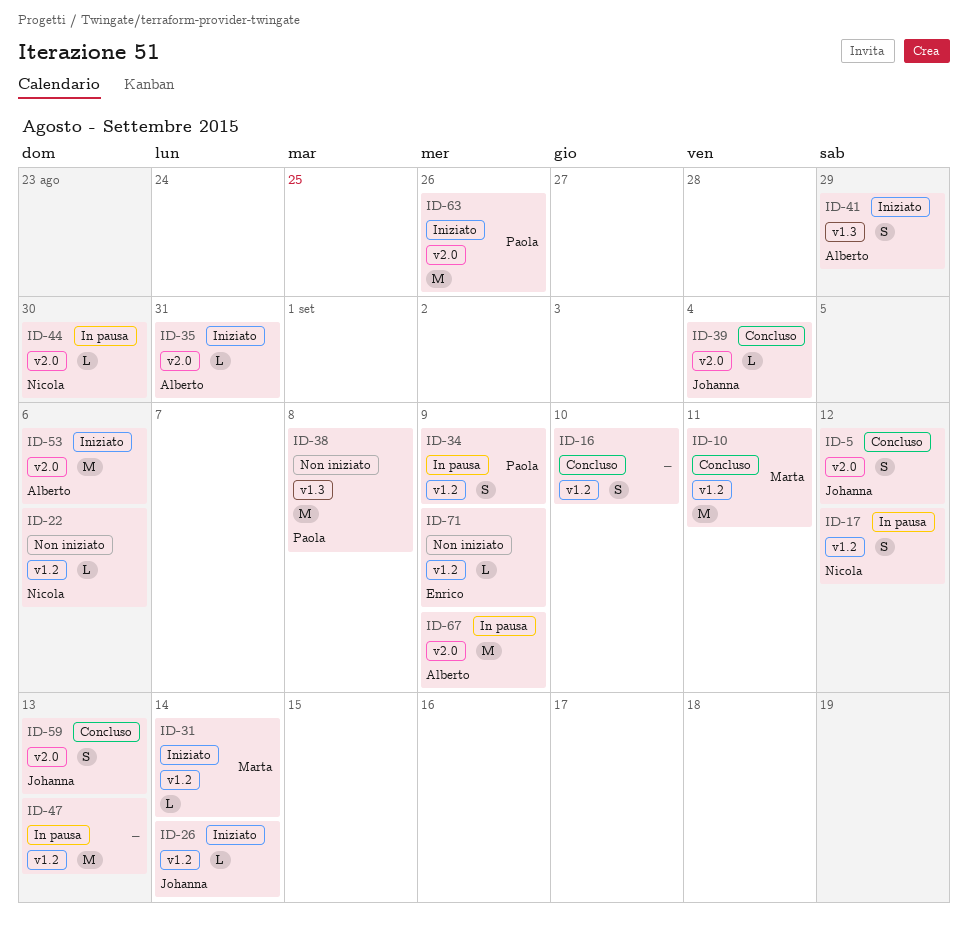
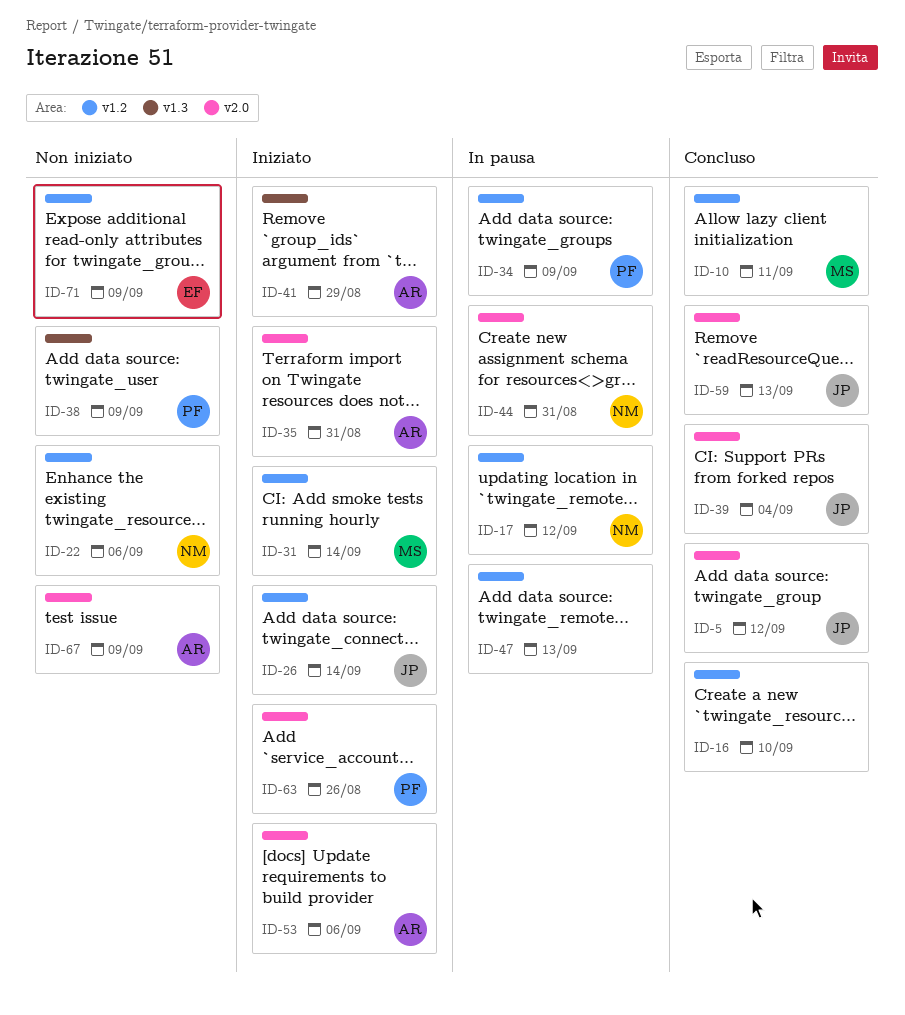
ID-38, due: Sep 8 -> Sep 9
ID-44, due: Aug 30 -> Aug 31
ID-67, status: In pausa -> Non iniziato

